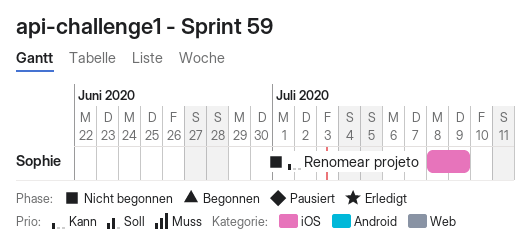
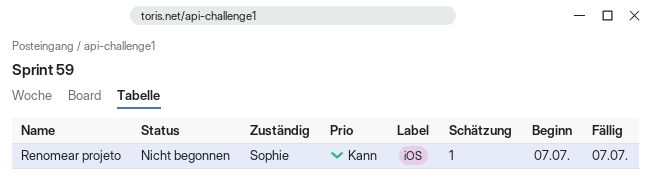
Renomear projeto, start: Jul 8 -> Jul 7
Renomear projeto, due: Jul 9 -> Jul 7

